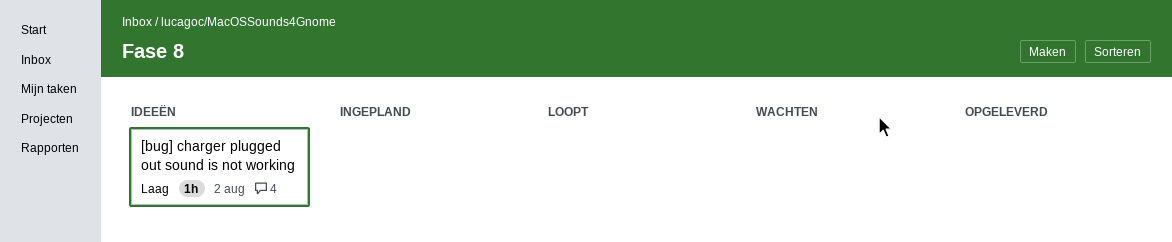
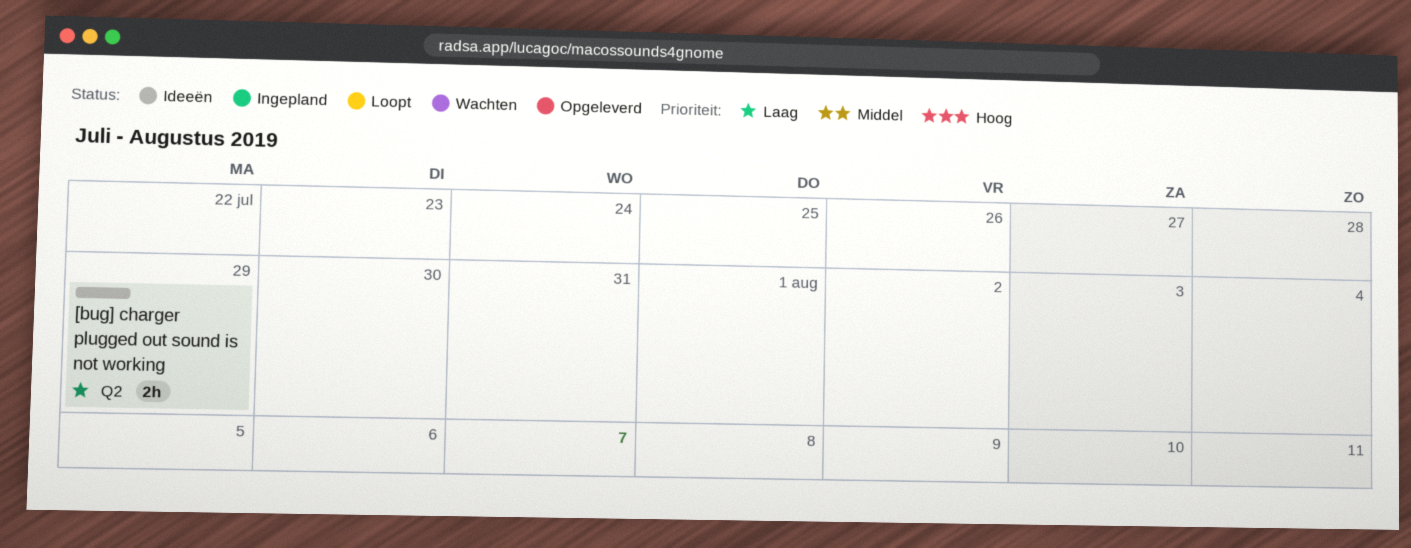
[bug] charger plugged out sound is not working, estimate: 1h -> 2h
[bug] charger plugged out sound is not working, due: Aug 2 -> Jul 29

